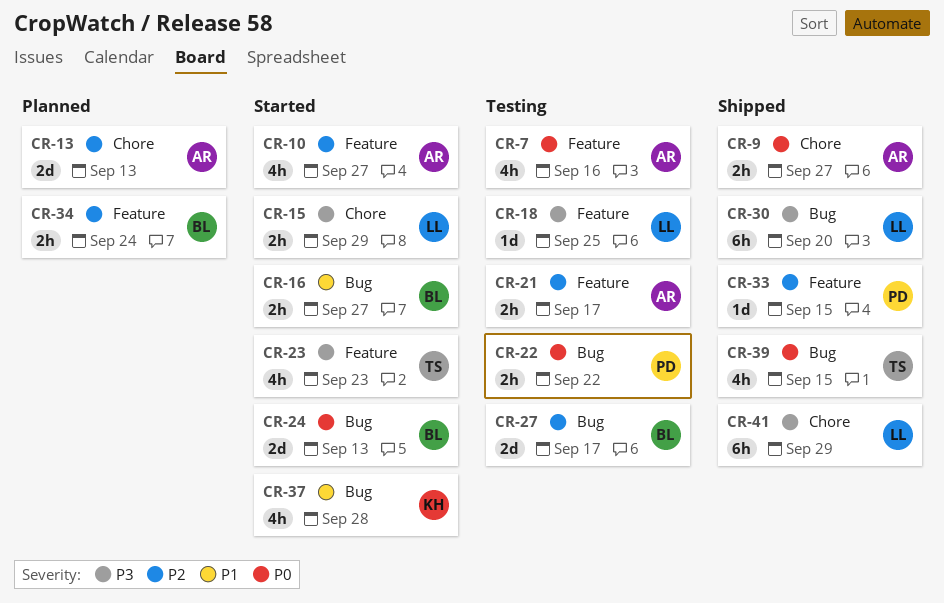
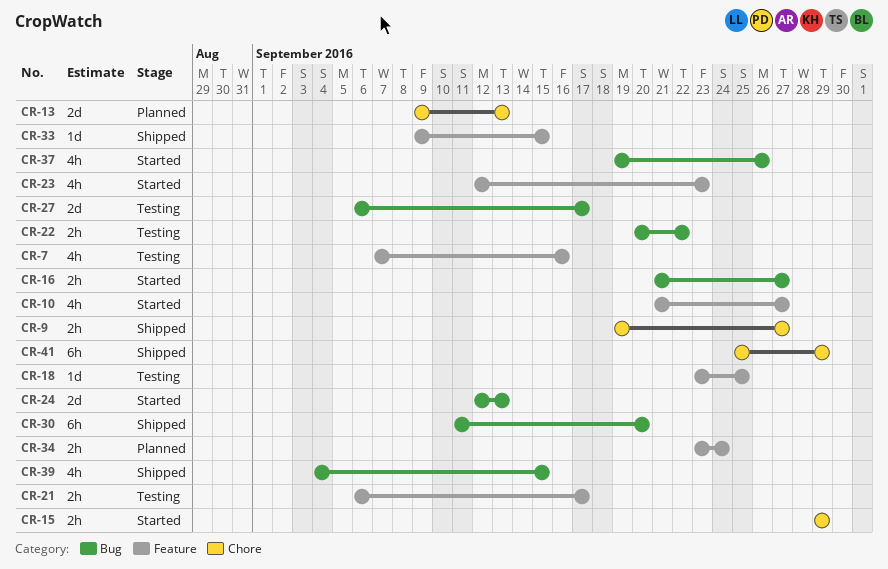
CR-37, due: Sep 28 -> Sep 26

